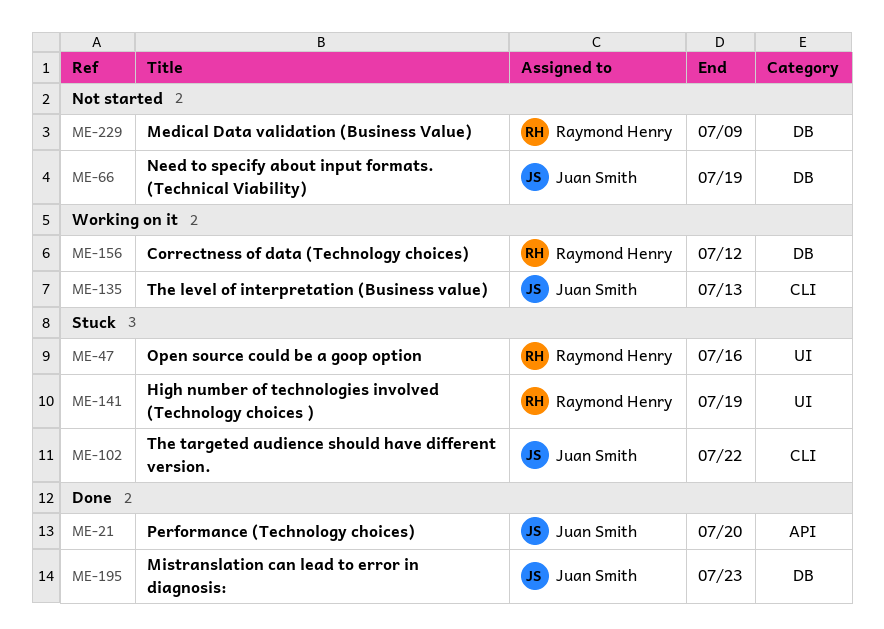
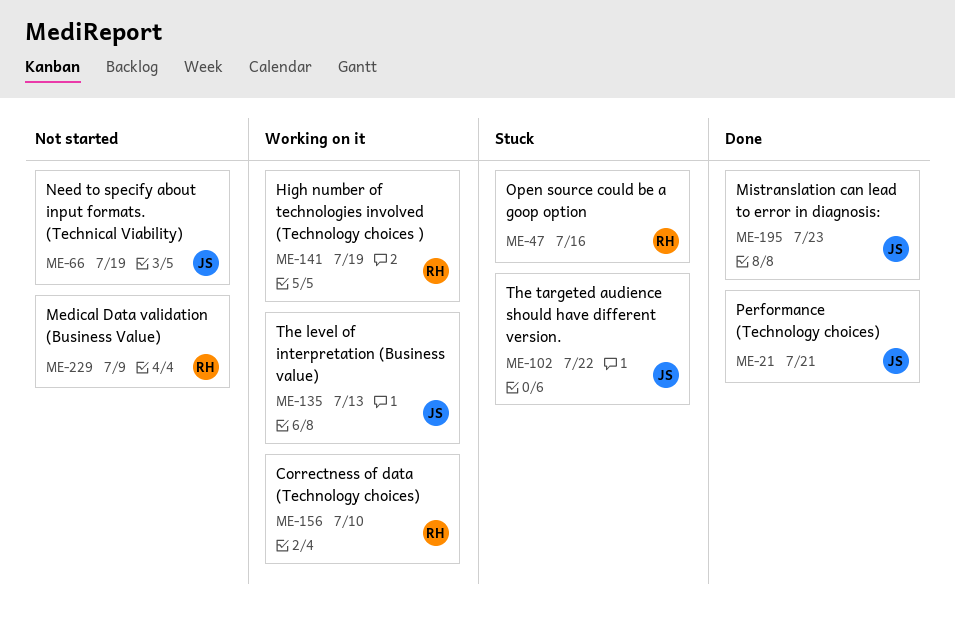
ME-21, due: Jul 20 -> Jul 21
ME-141, status: Stuck -> Working on it
ME-156, due: Jul 12 -> Jul 10

